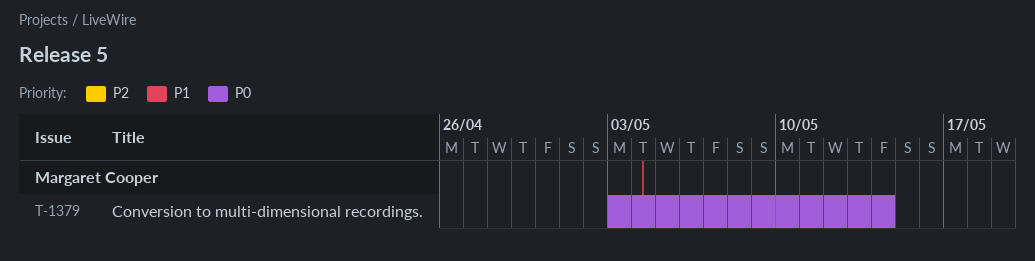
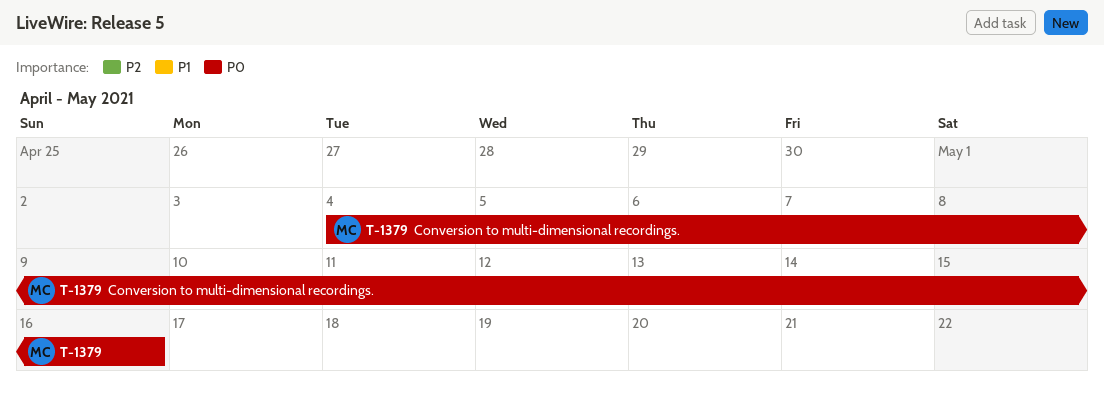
T-1379, start: May 3 -> May 4
T-1379, due: May 14 -> May 16

